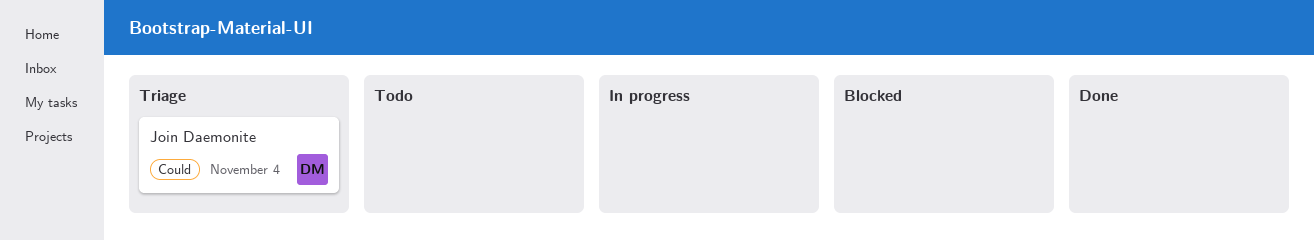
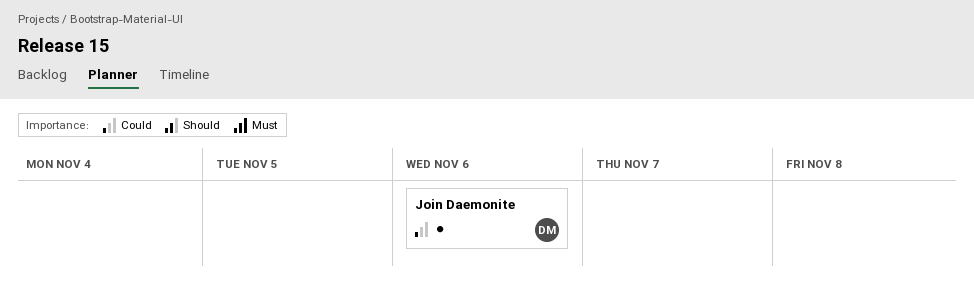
Join Daemonite, due: Nov 4 -> Nov 6

